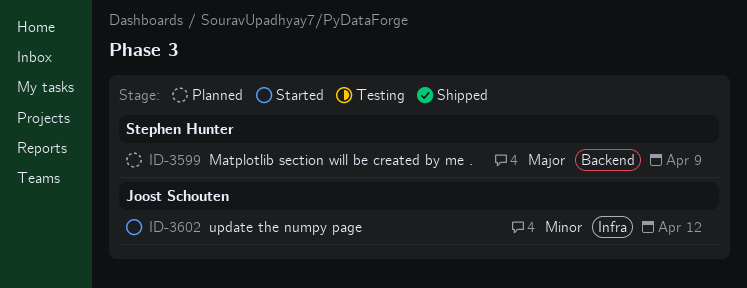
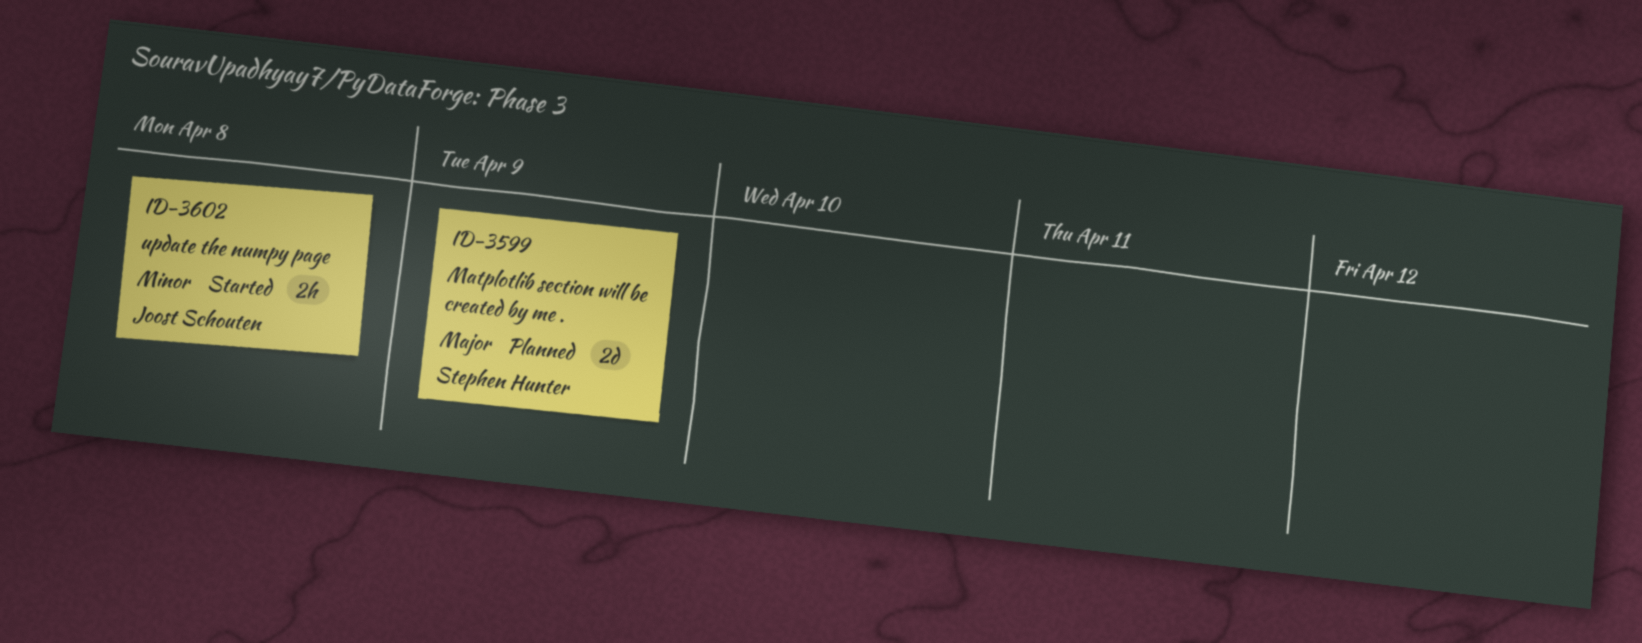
ID-3602, due: Apr 12 -> Apr 8

